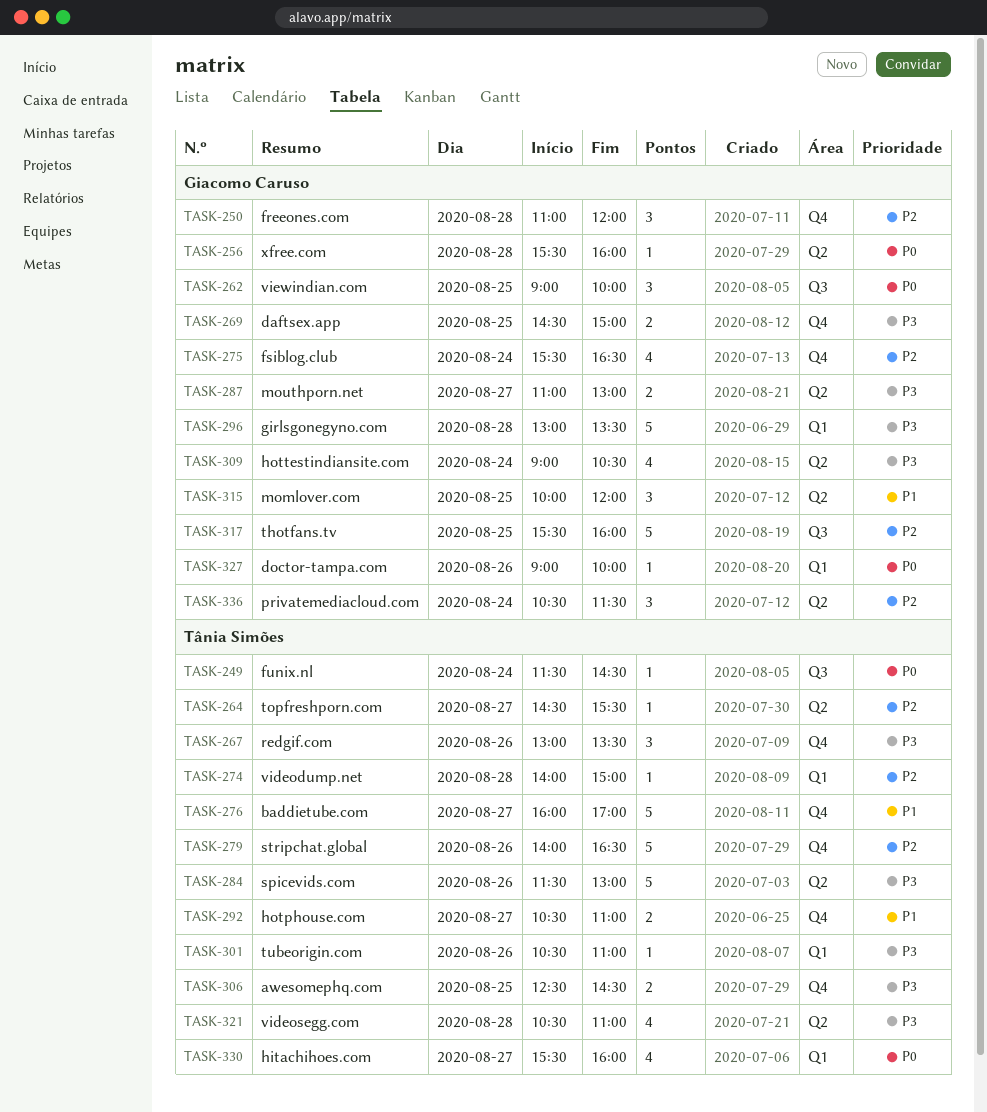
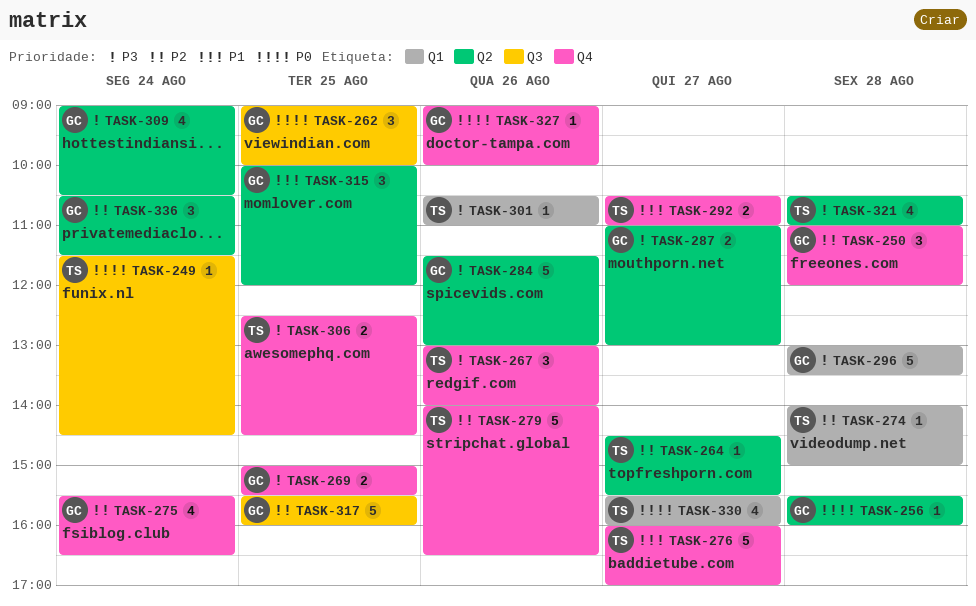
TASK-267, ends: 13:30 -> 14:00
TASK-269, begins: 14:30 -> 15:00
TASK-269, ends: 15:00 -> 15:30
TASK-284, owner: Tânia Simões -> Giacomo Caruso
TASK-327, label: Q1 -> Q4

